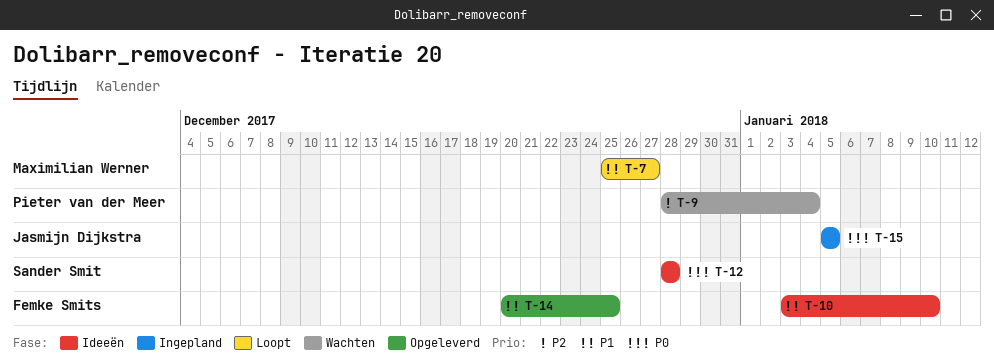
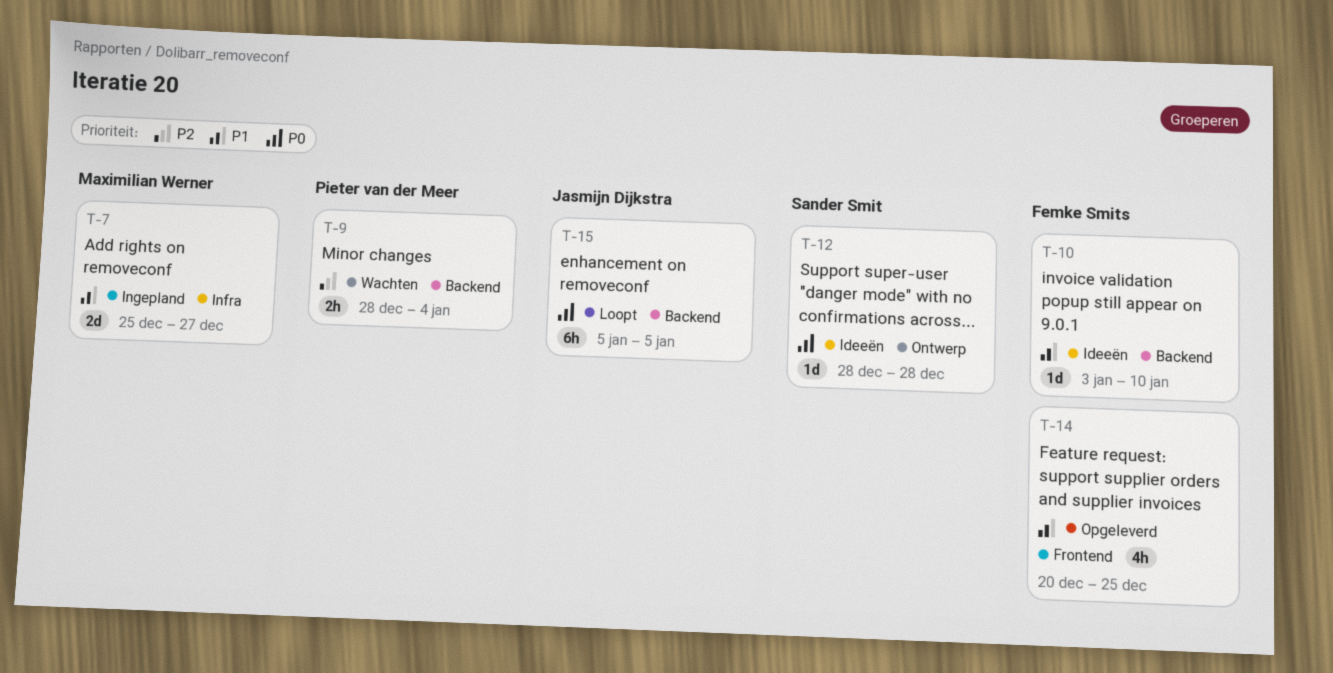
T-7, status: Loopt -> Ingepland
T-15, status: Ingepland -> Loopt

